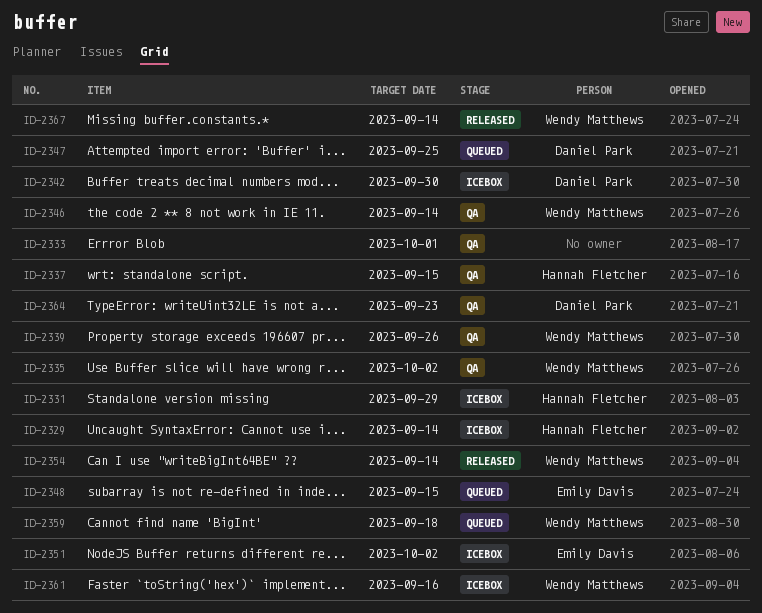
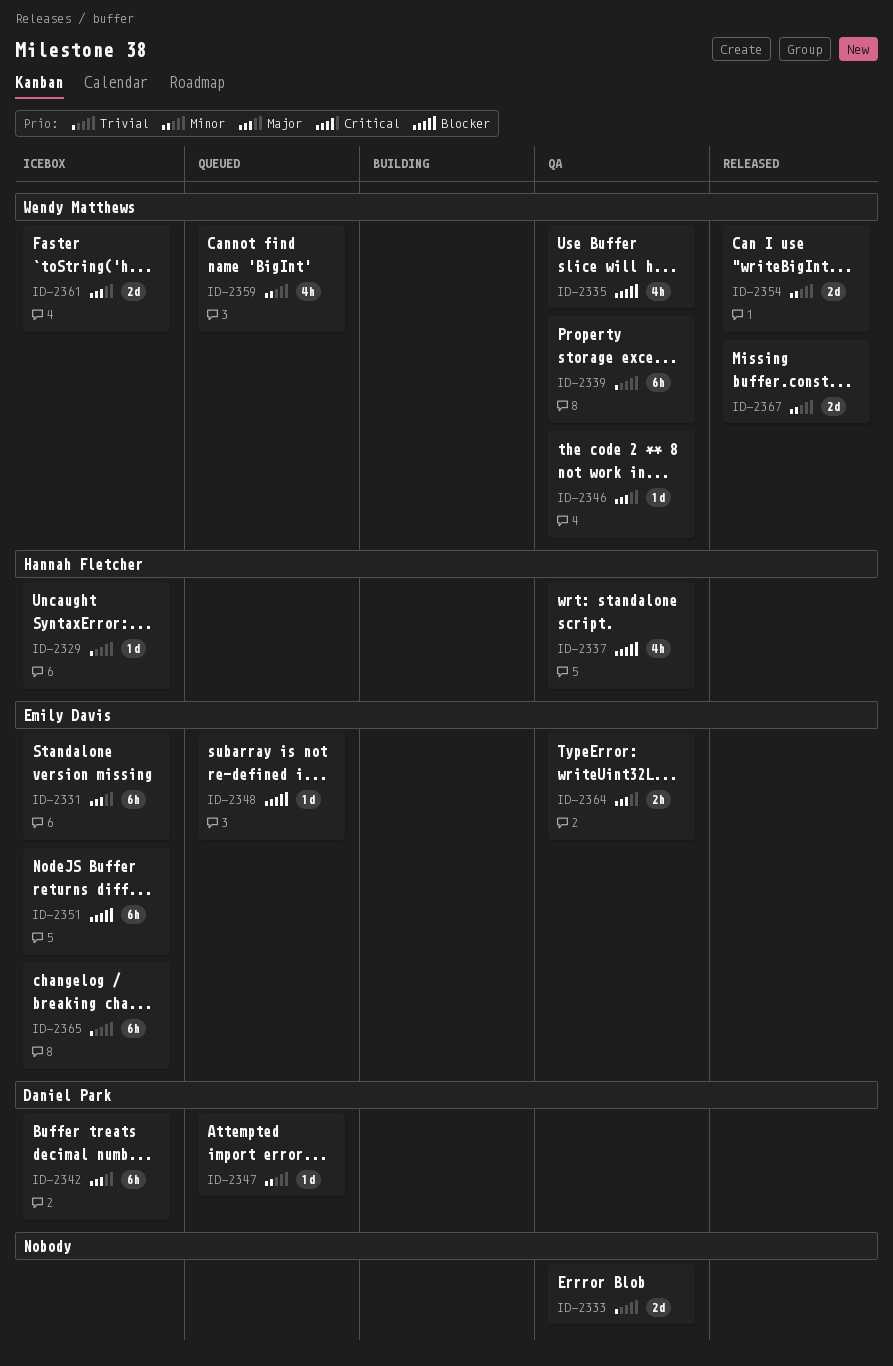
ID-2331, owner: Hannah Fletcher -> Emily Davis
ID-2364, owner: Daniel Park -> Emily Davis
ID-2365: none -> present

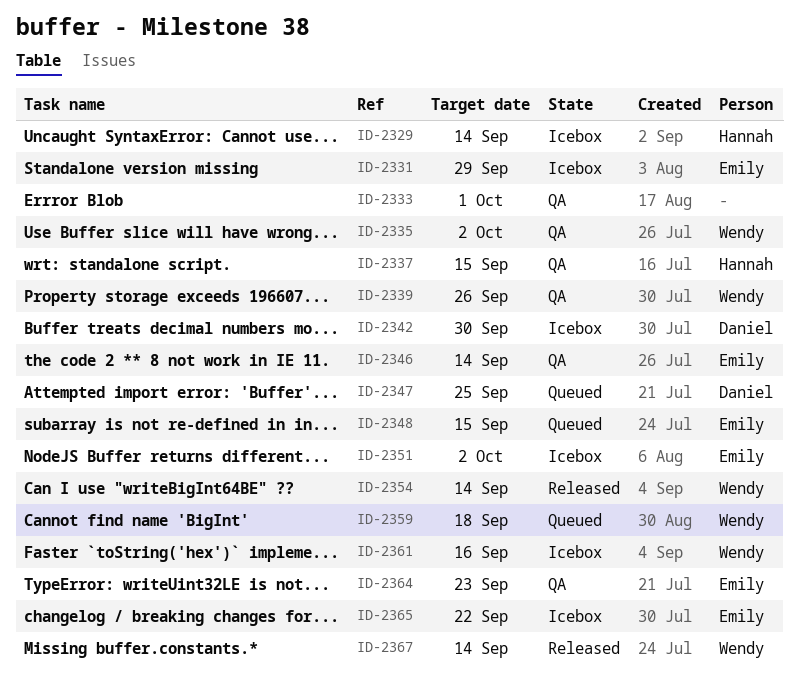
ID-2346, owner: Wendy Matthews -> Emily Davis

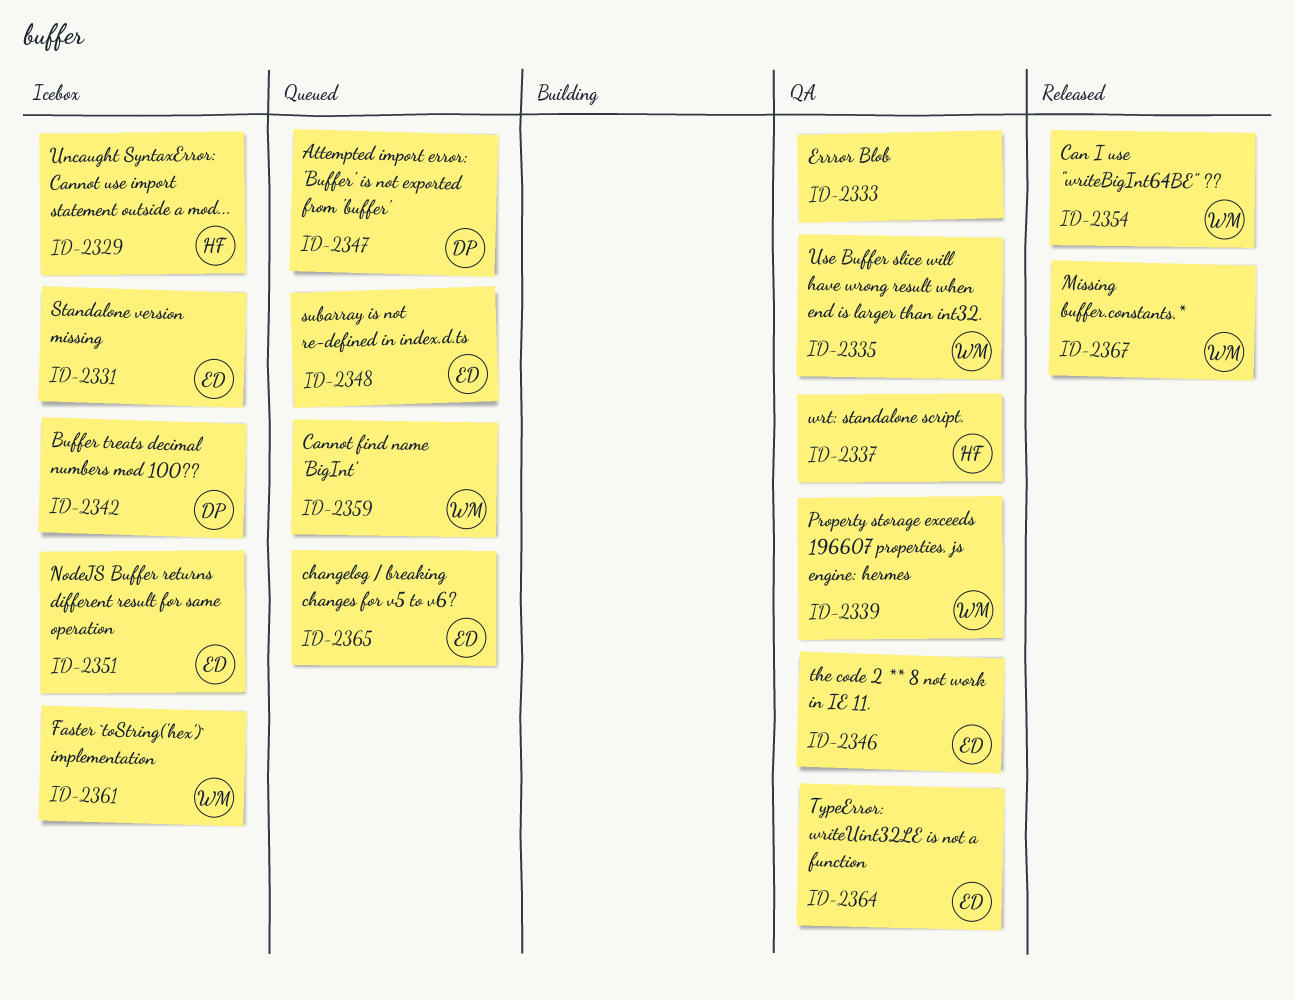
ID-2365, status: Icebox -> Queued

